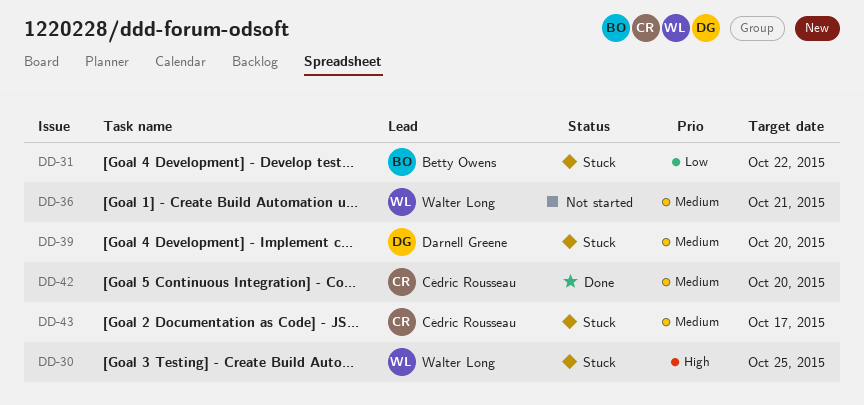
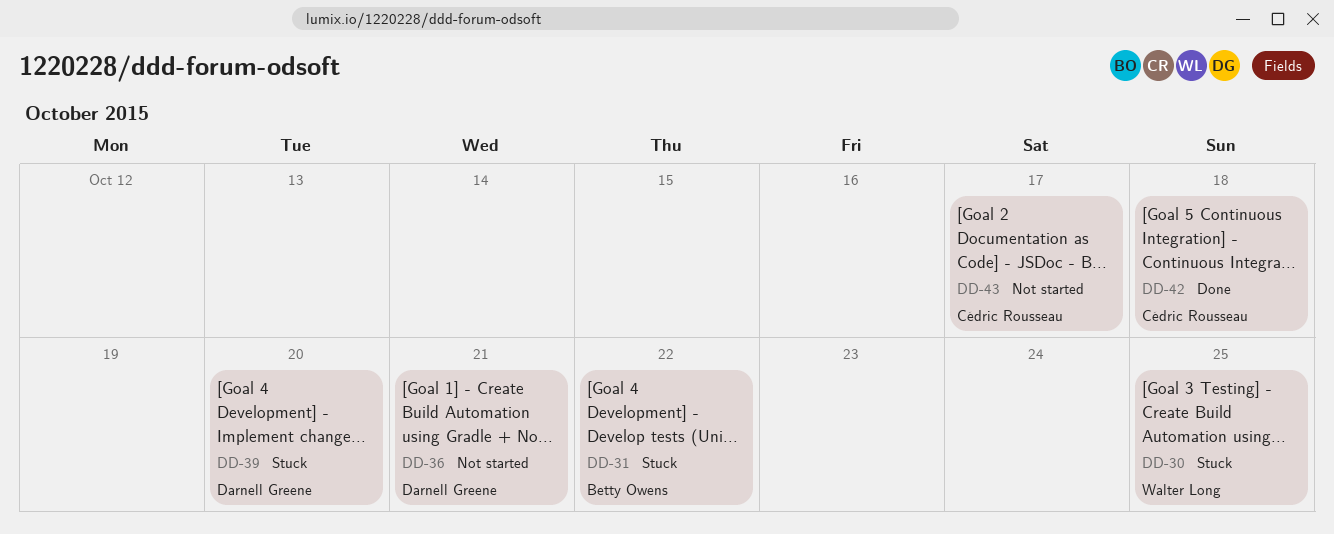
DD-36, owner: Walter Long -> Darnell Greene
DD-42, due: Oct 20 -> Oct 18
DD-43, status: Stuck -> Not started

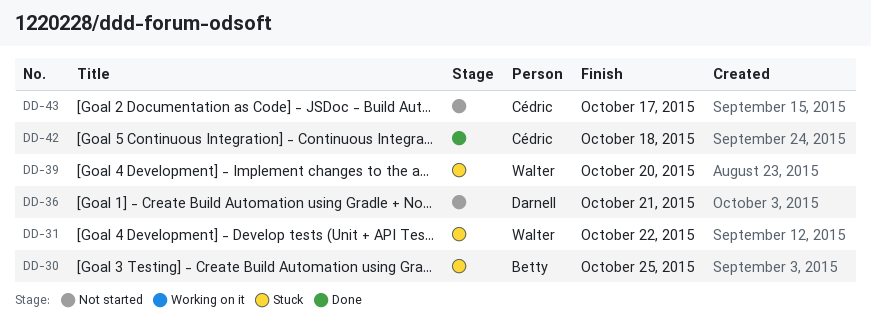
DD-30, owner: Walter Long -> Betty Owens
DD-31, owner: Betty Owens -> Walter Long
DD-39, owner: Darnell Greene -> Walter Long

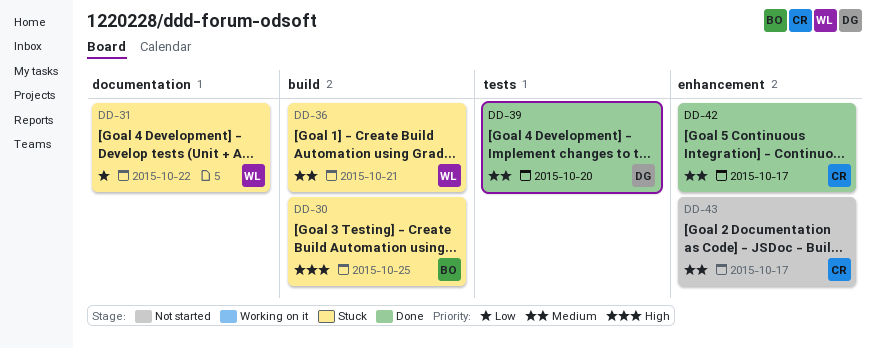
DD-36, status: Not started -> Stuck
DD-36, owner: Darnell -> Walter
DD-39, status: Stuck -> Done
DD-39, owner: Walter -> Darnell
DD-42, due: Oct 18 -> Oct 17

